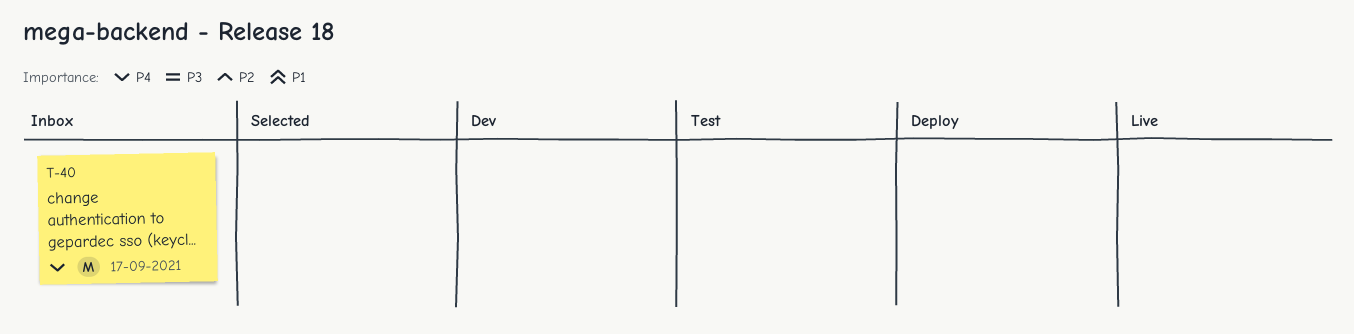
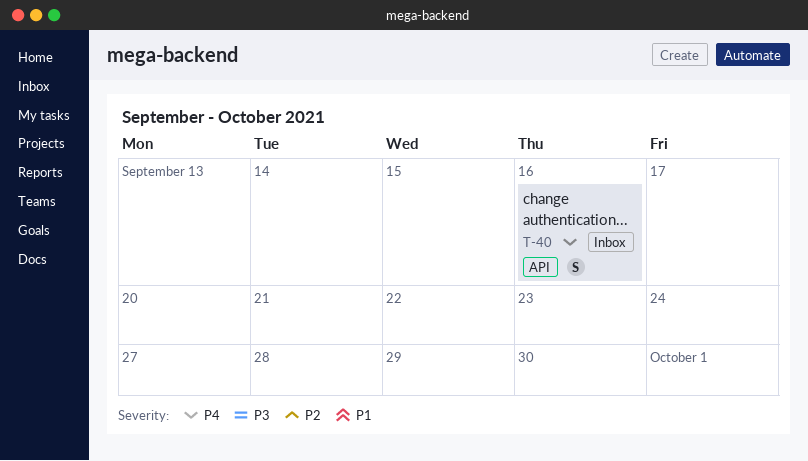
T-40, estimate: M -> S
T-40, due: Sep 17 -> Sep 16

